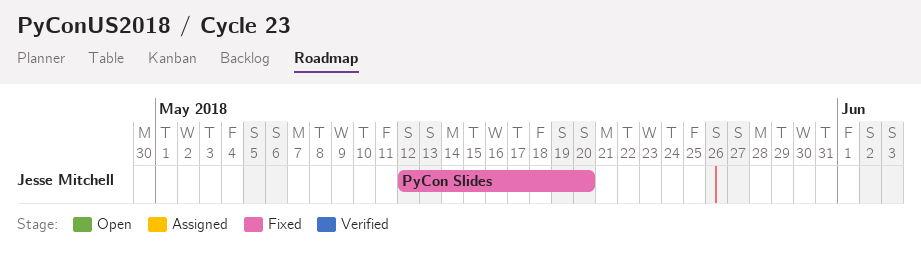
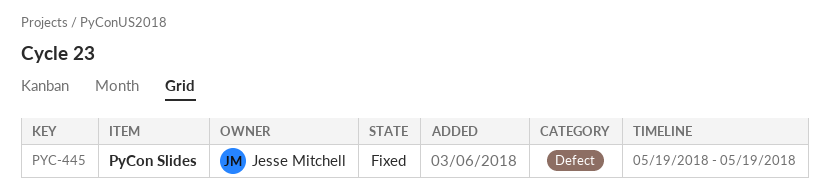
PyCon Slides, start: May 12 -> May 19
PyCon Slides, due: May 20 -> May 19

